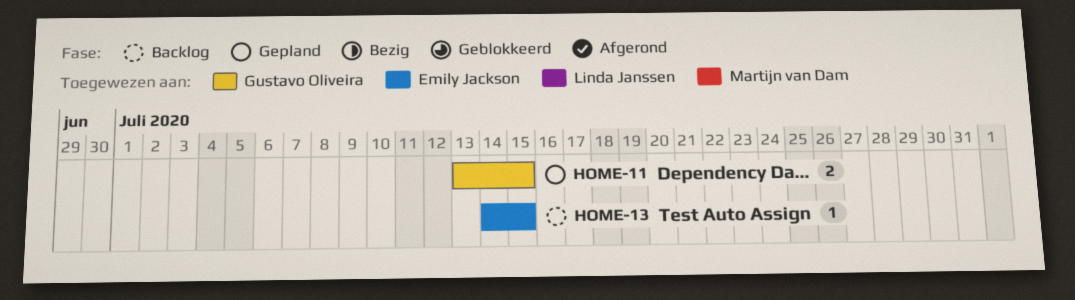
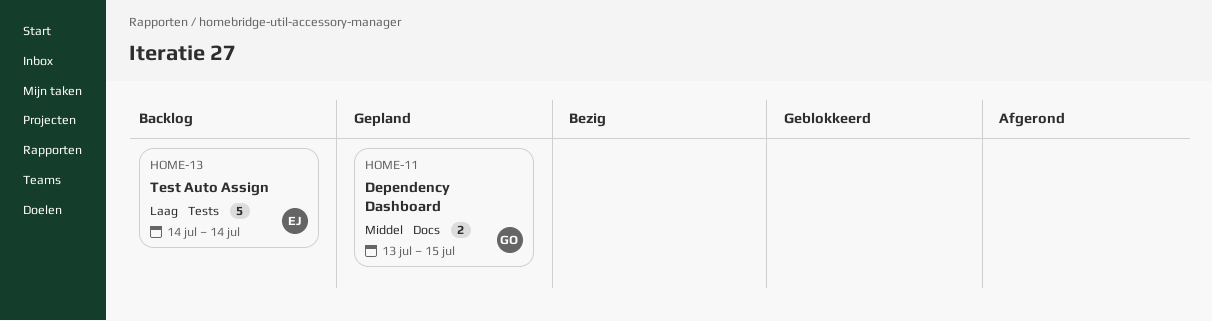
HOME-13, estimate: 1 -> 5
HOME-13, due: Jul 15 -> Jul 14

